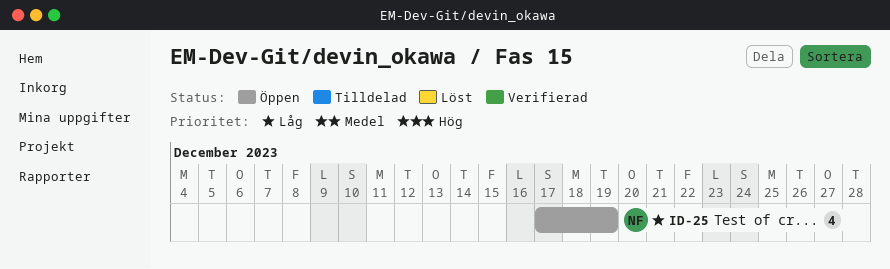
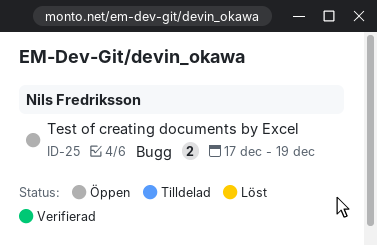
ID-25, estimate: 4 -> 2

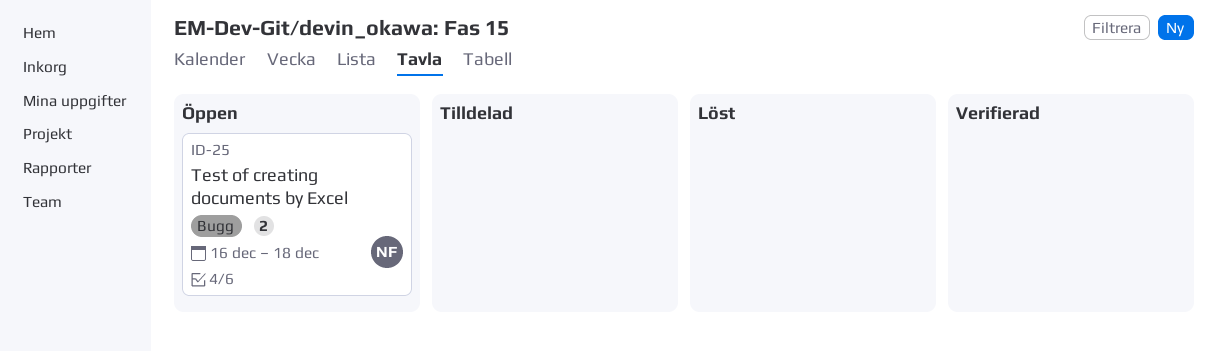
ID-25, start: Dec 17 -> Dec 16
ID-25, due: Dec 19 -> Dec 18

